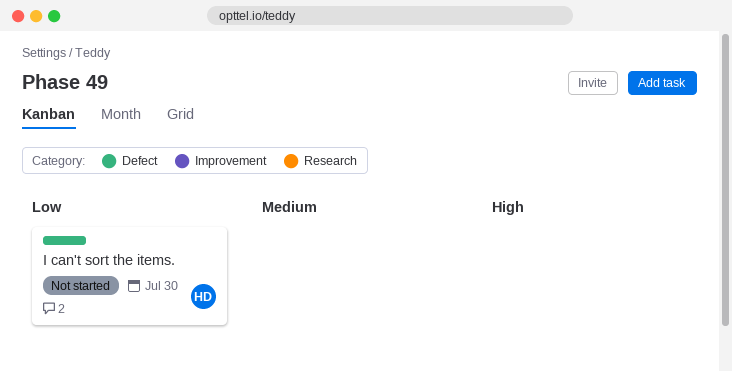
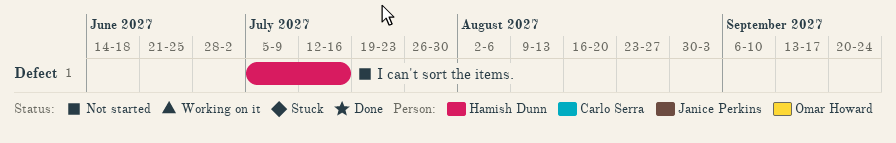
I can't sort the items., due: Jul 30 -> Jul 16

